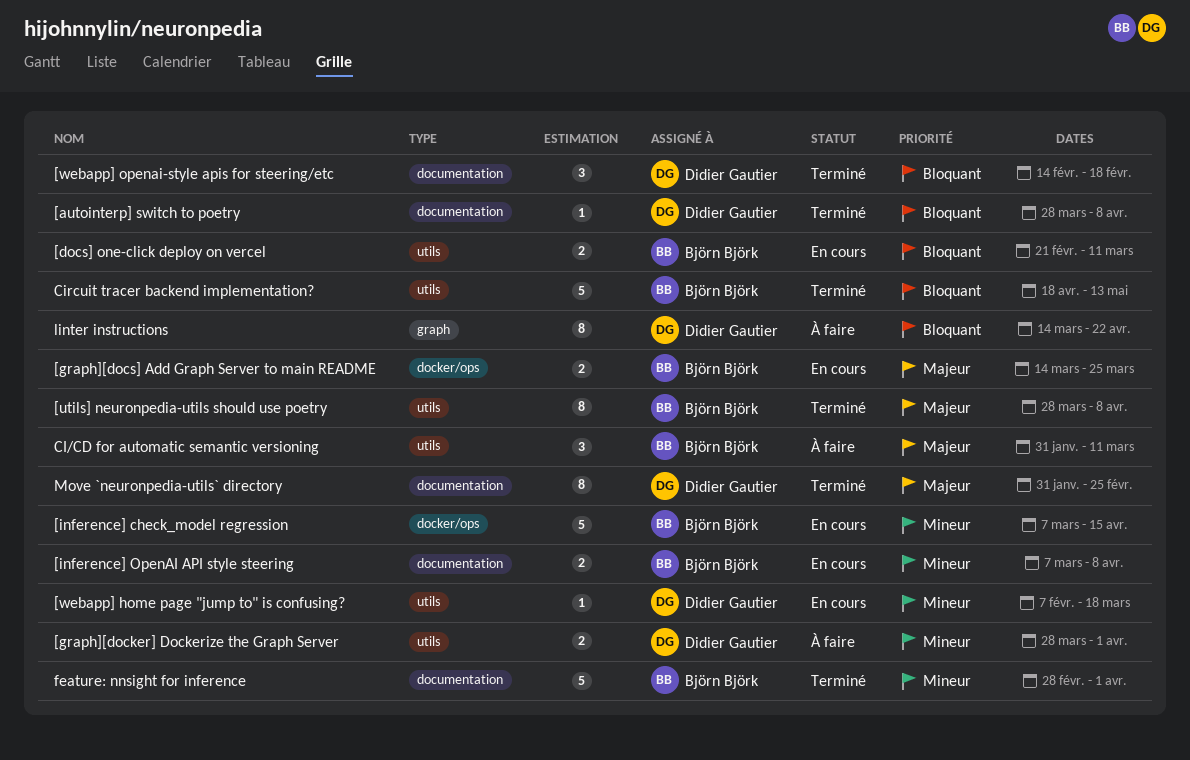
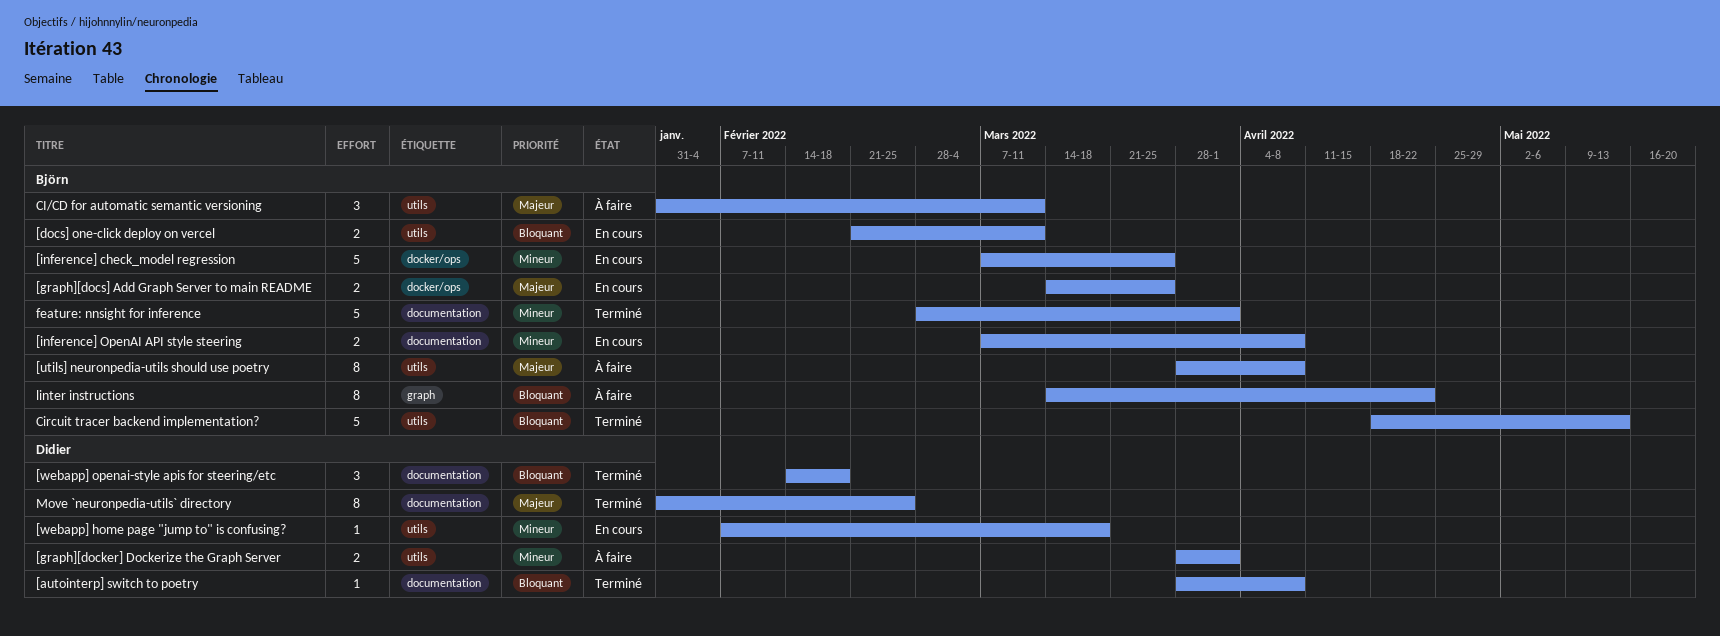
[inference] check_model regression, due: Apr 15 -> Mar 25
[utils] neuronpedia-utils should use poetry, status: Terminé -> À faire
linter instructions, owner: Didier Gautier -> Björn Björk

